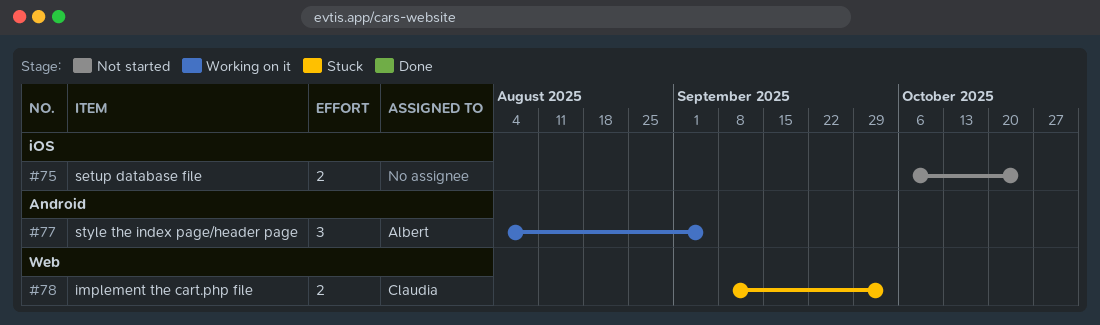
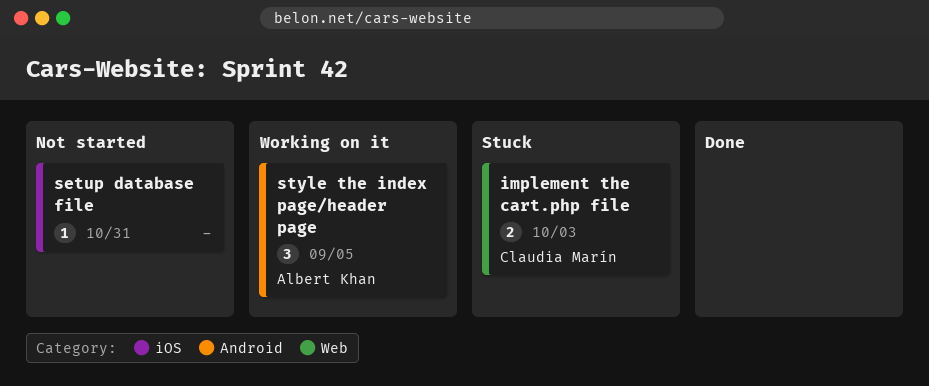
setup database file, estimate: 2 -> 1
setup database file, due: Oct 24 -> Oct 31

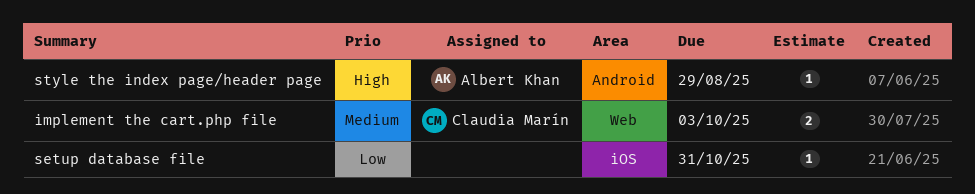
style the index page/header page, estimate: 3 -> 1
style the index page/header page, due: Sep 5 -> Aug 29

